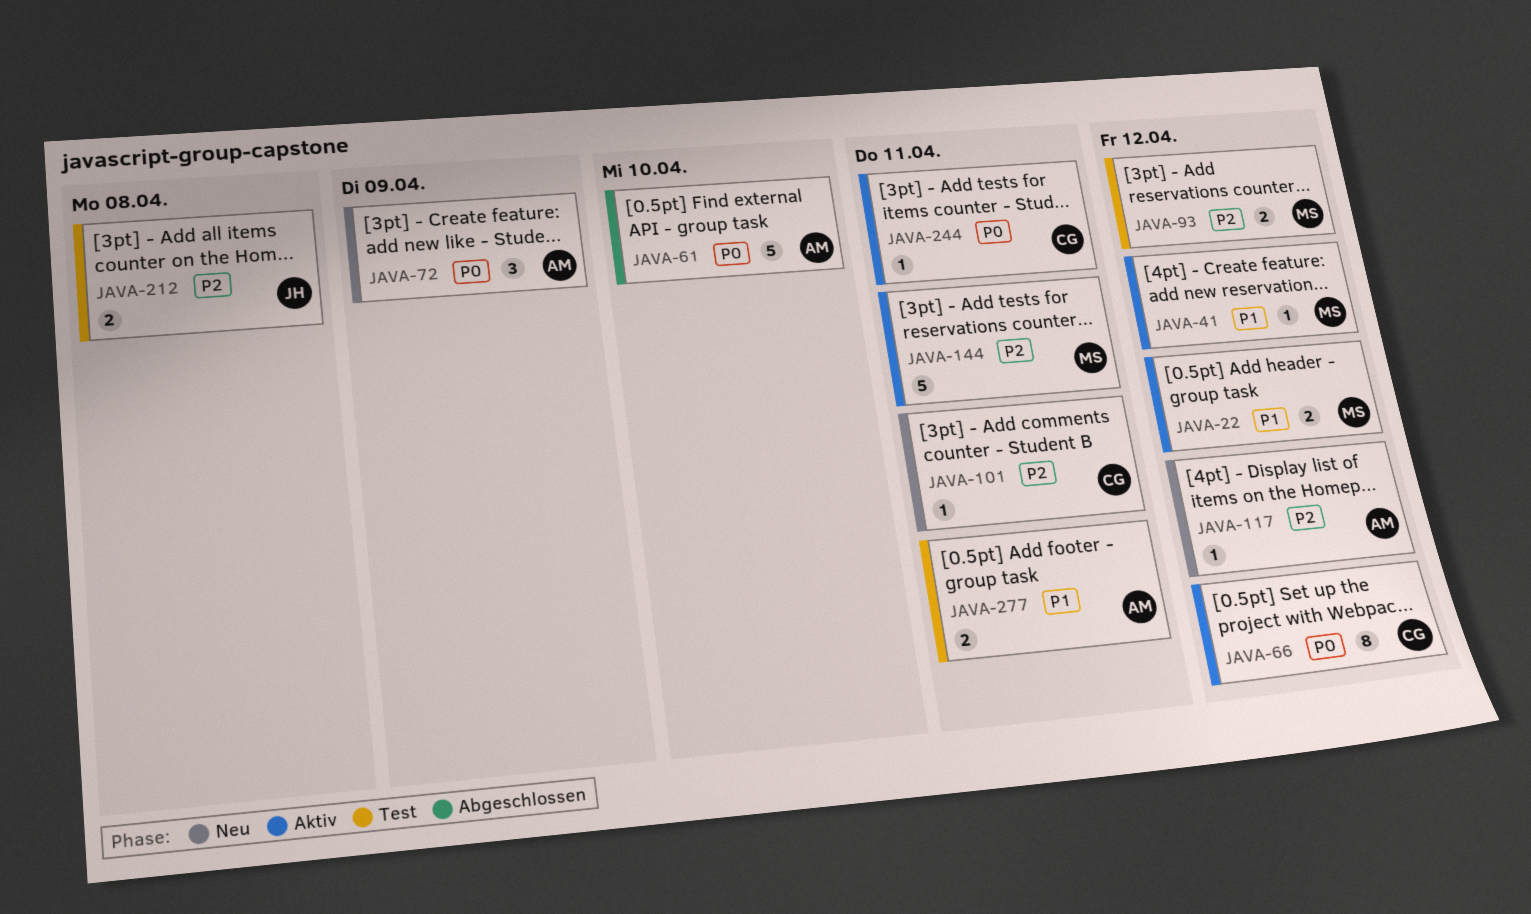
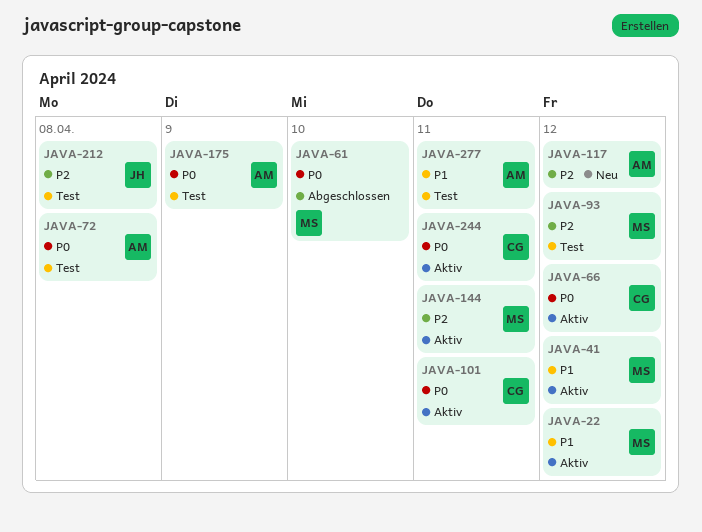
JAVA-61, owner: AM -> MS
JAVA-72, status: Neu -> Test
JAVA-72, due: Apr 9 -> Apr 8
JAVA-101, status: Neu -> Aktiv
JAVA-101, priority: P2 -> P0
JAVA-175: none -> present

